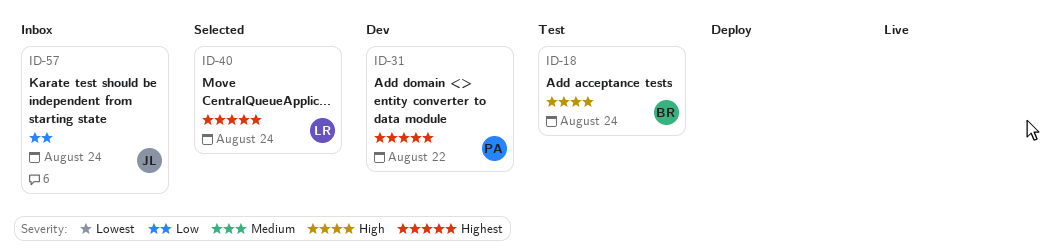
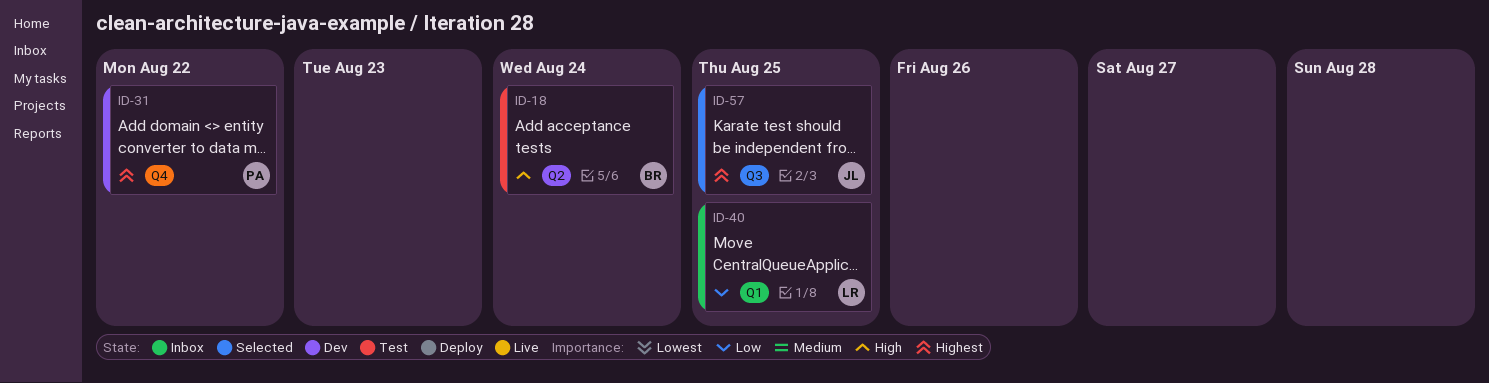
ID-40, status: Selected -> Inbox
ID-40, priority: Highest -> Low
ID-40, due: Aug 24 -> Aug 25
ID-57, status: Inbox -> Selected
ID-57, priority: Low -> Highest
ID-57, due: Aug 24 -> Aug 25

